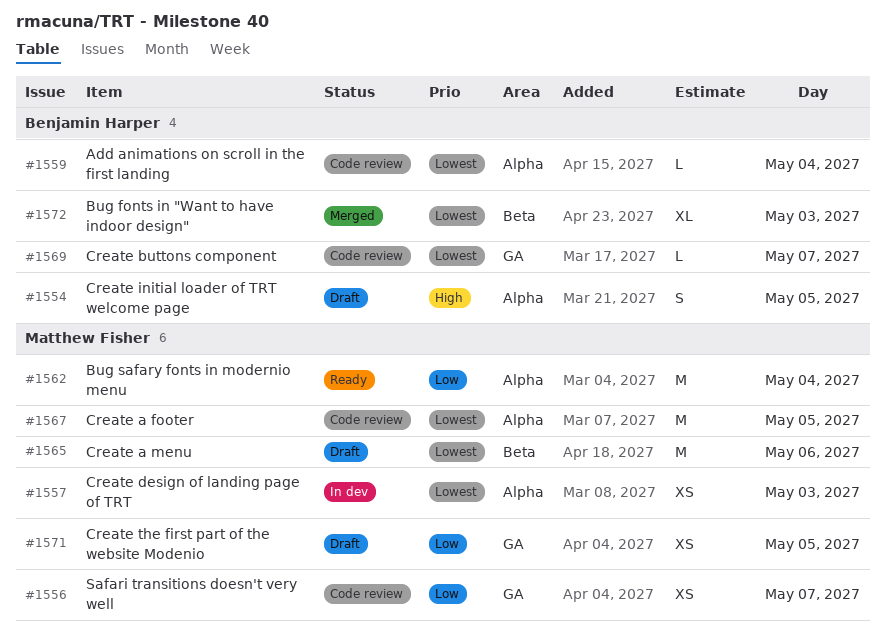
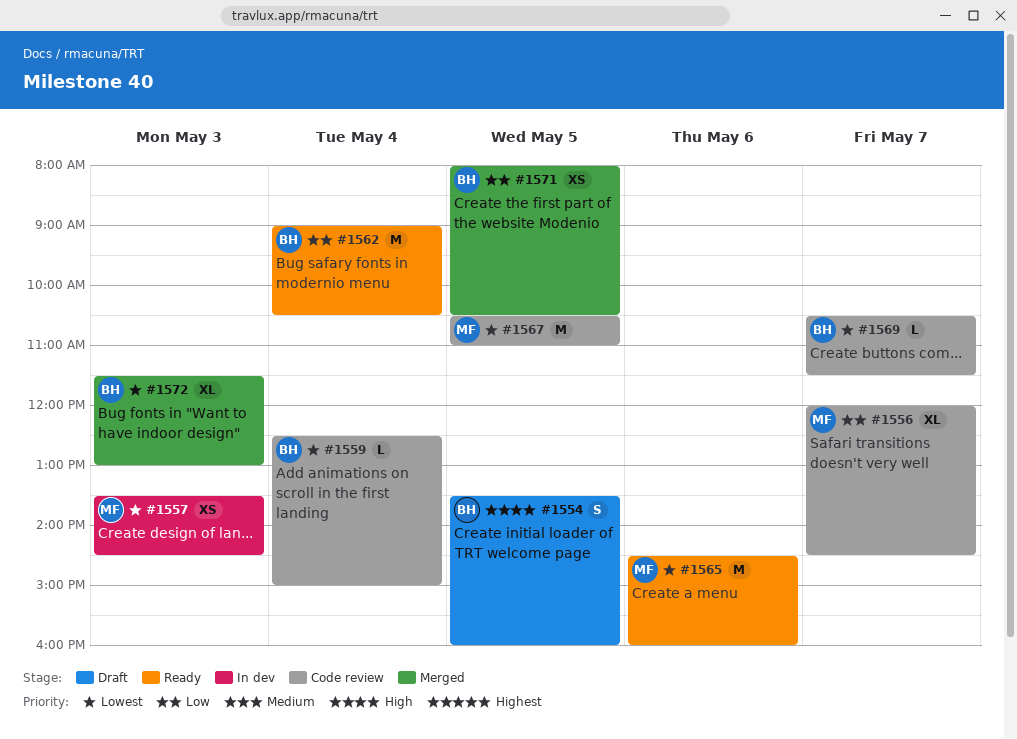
#1556, estimate: XS -> XL
#1562, owner: Matthew Fisher -> Benjamin Harper
#1565, status: Draft -> Ready
#1571, status: Draft -> Merged
#1571, owner: Matthew Fisher -> Benjamin Harper

